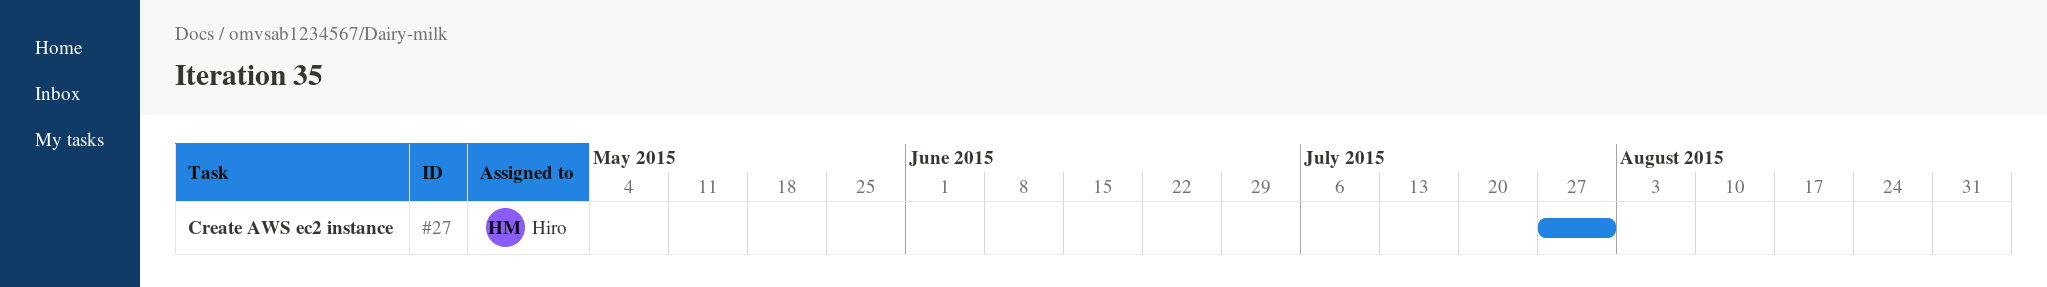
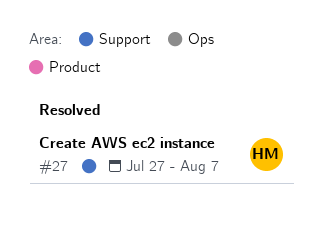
#27, due: Jul 31 -> Aug 7

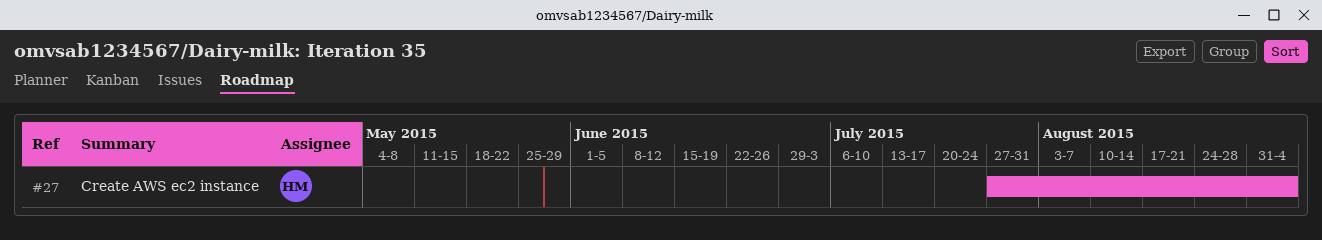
#27, due: Aug 7 -> Sep 4

